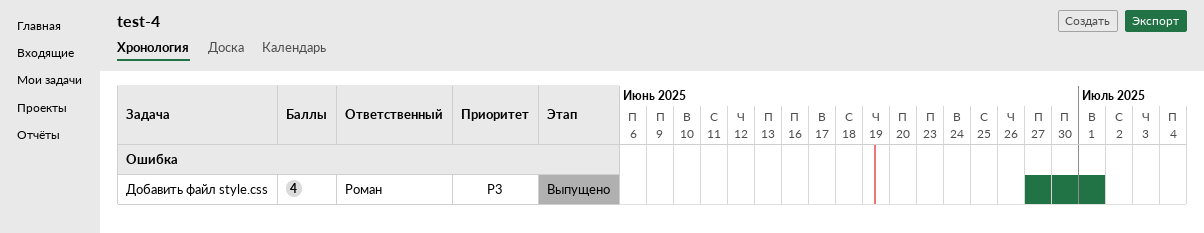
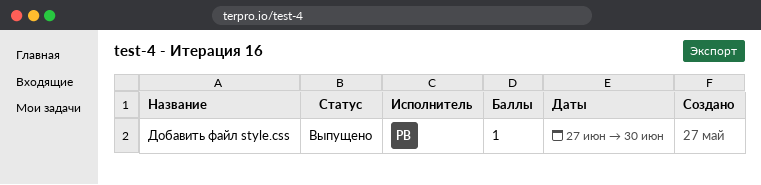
Добавить файл style.css, estimate: 4 -> 1
Добавить файл style.css, due: Jul 1 -> Jun 30

